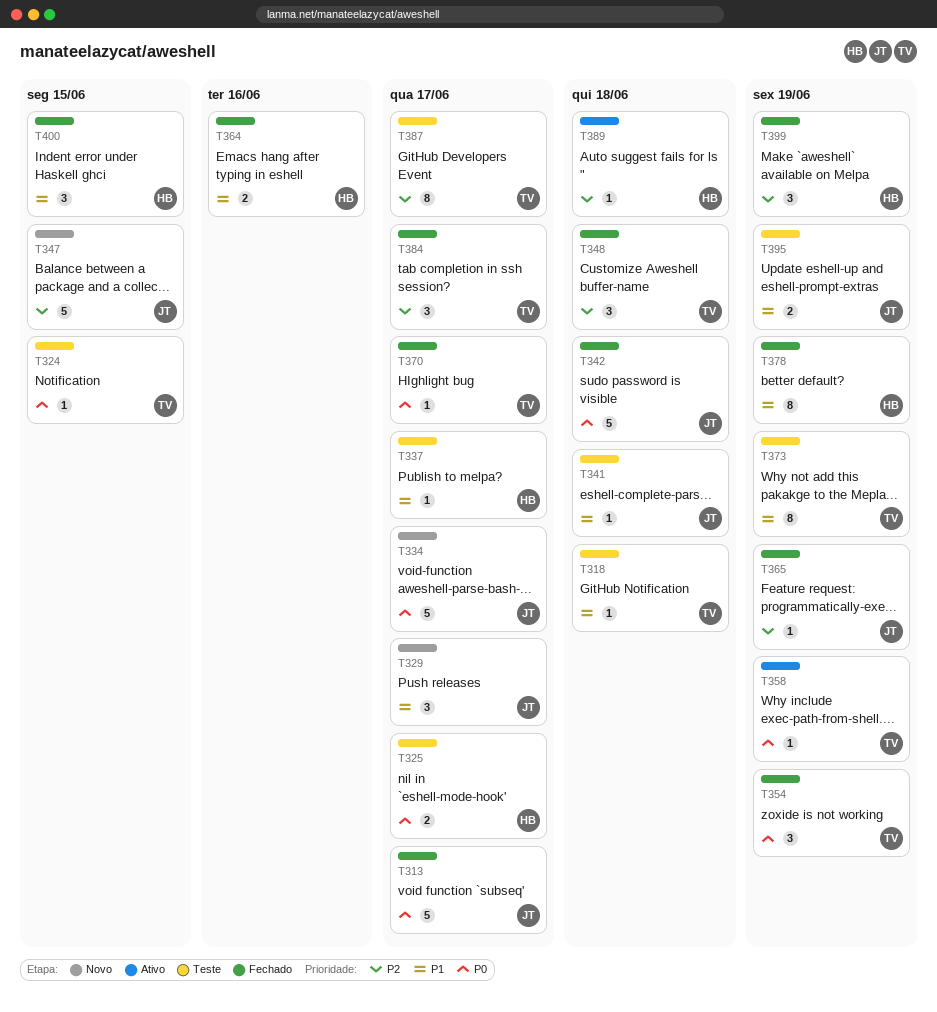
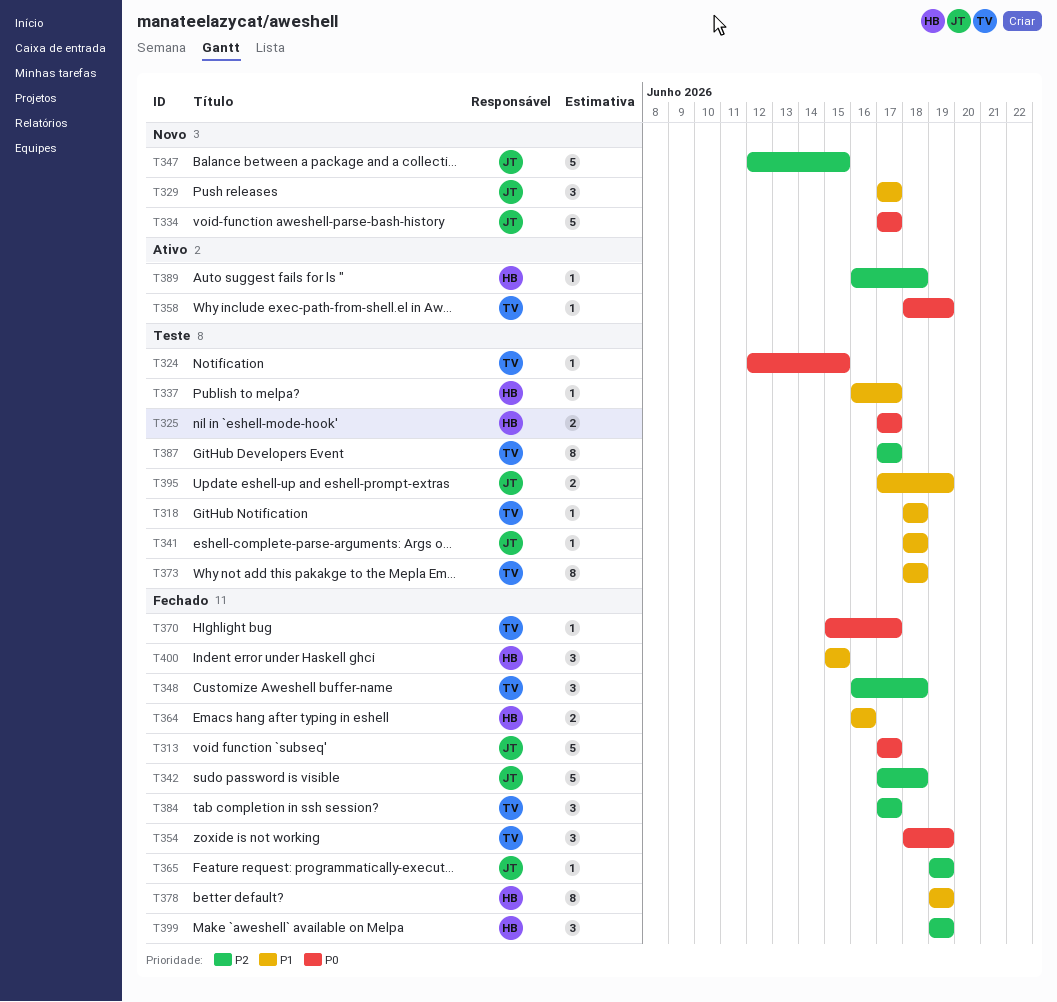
T342, priority: P0 -> P2
T373, due: Jun 19 -> Jun 18

